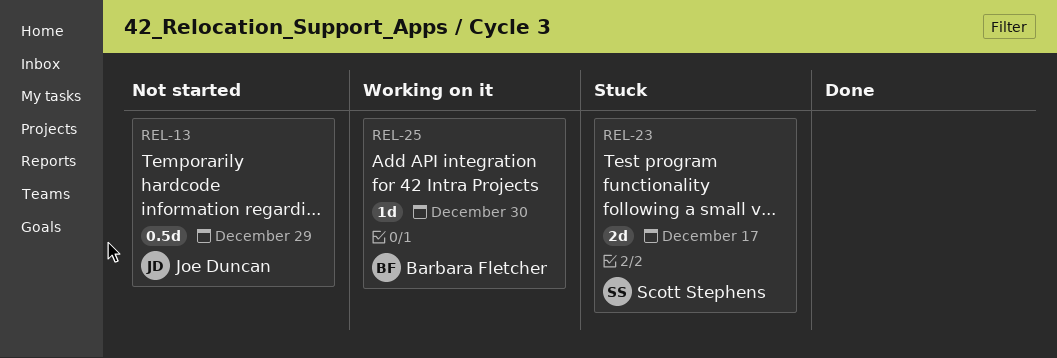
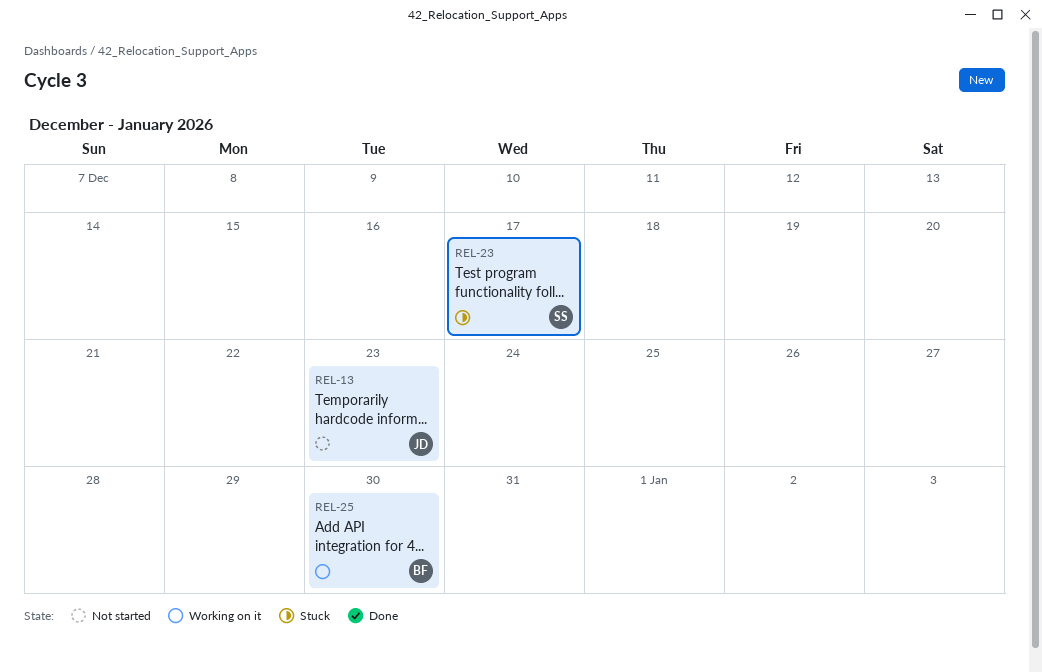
REL-13, due: Dec 29 -> Dec 23

